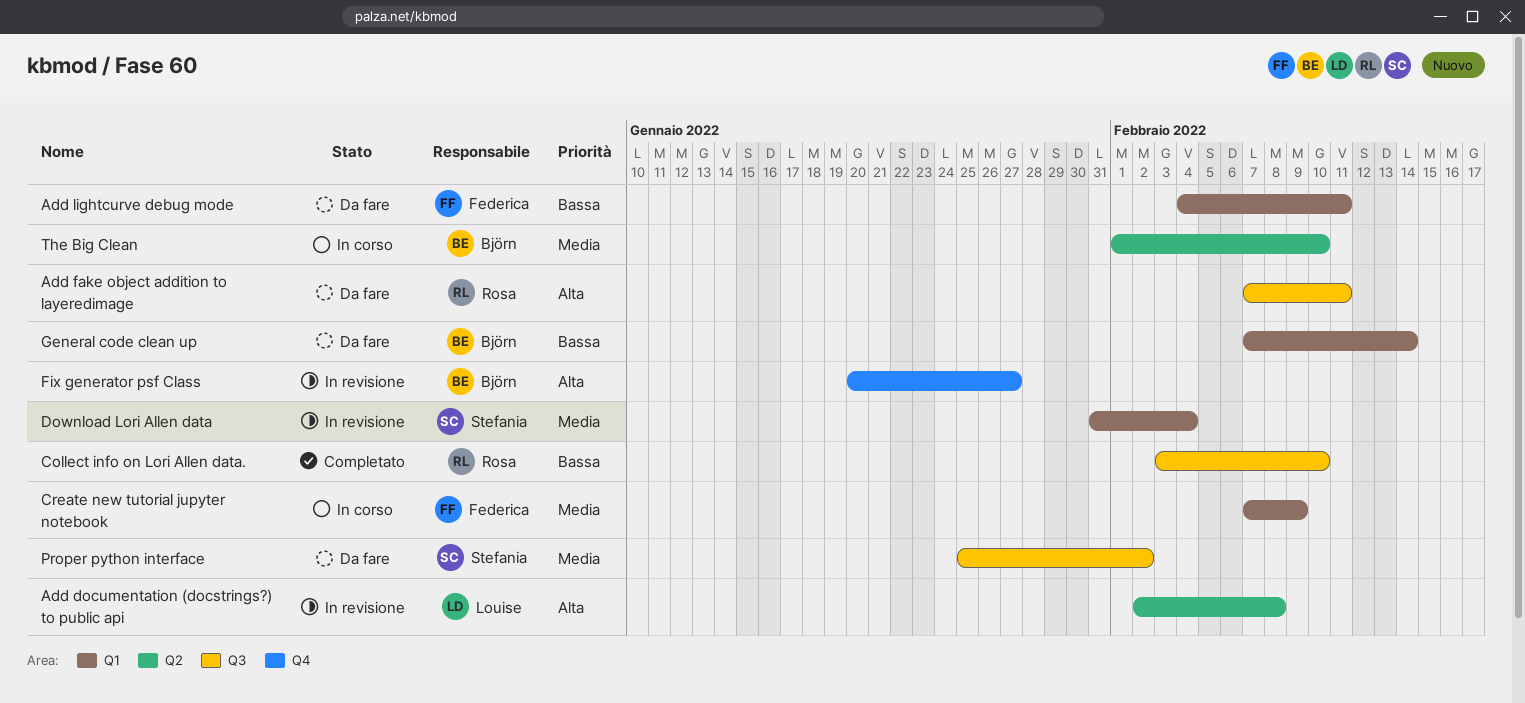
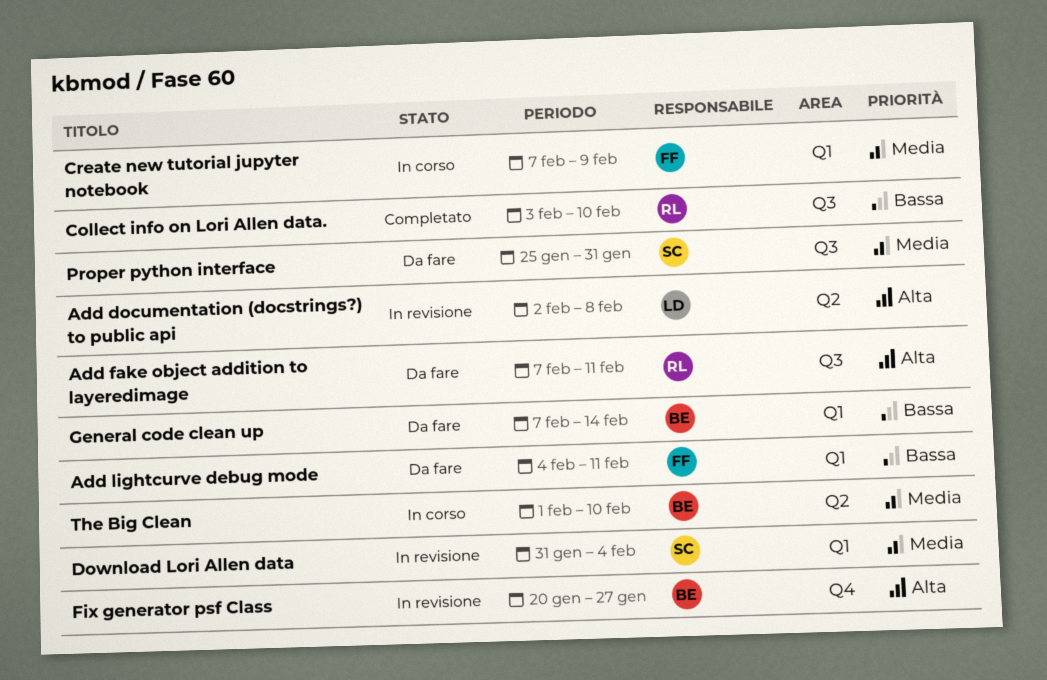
Proper python interface, due: Feb 2 -> Jan 31

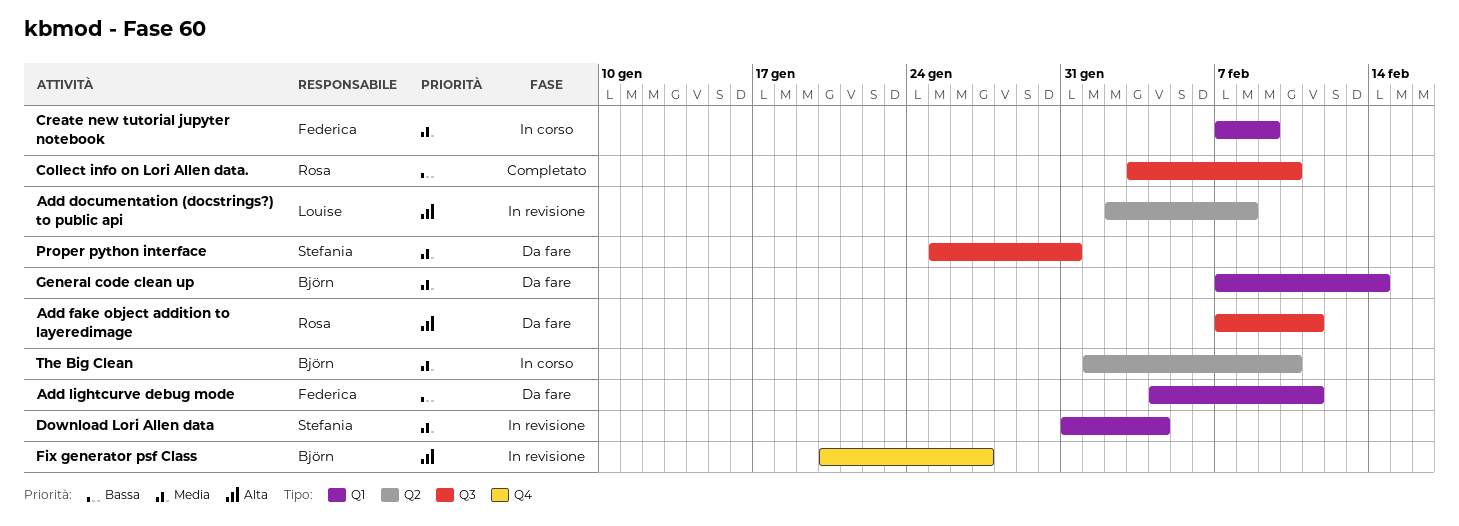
General code clean up, priority: Bassa -> Media

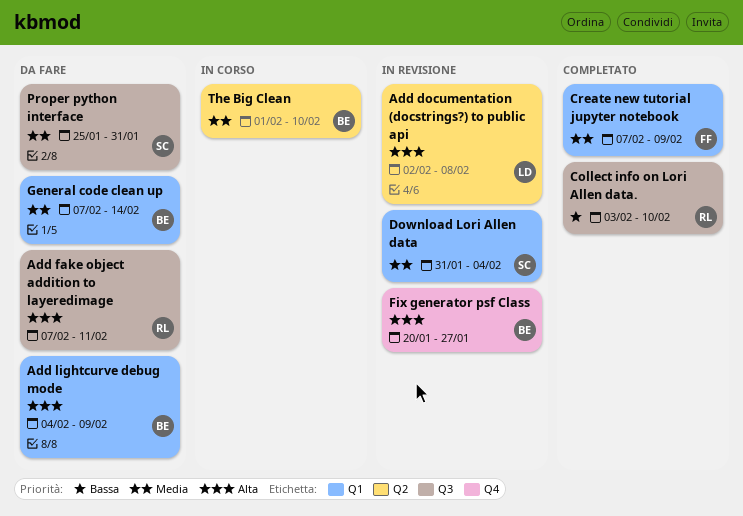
Add lightcurve debug mode, owner: Federica -> Björn
Add lightcurve debug mode, priority: Bassa -> Alta
Add lightcurve debug mode, due: Feb 11 -> Feb 9
Create new tutorial jupyter notebook, status: In corso -> Completato

